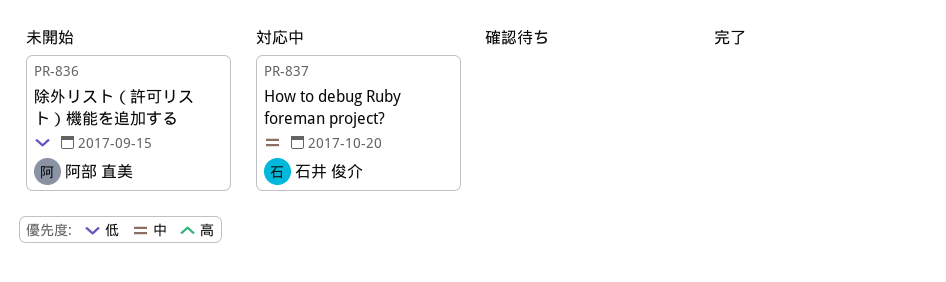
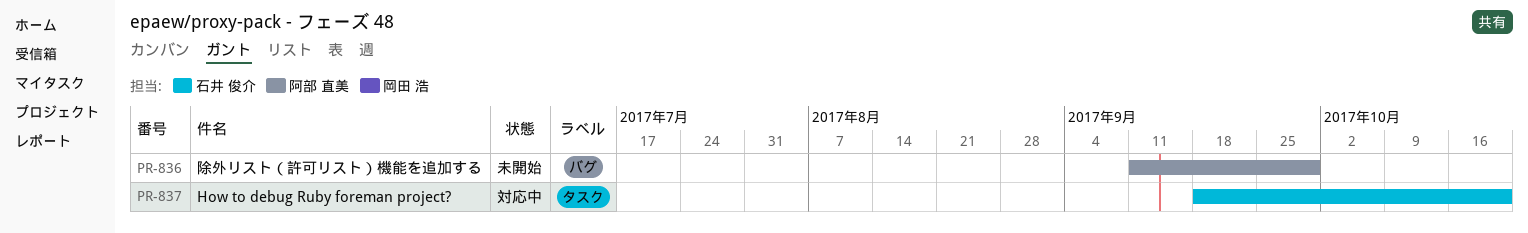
PR-836, due: Sep 15 -> Sep 29

